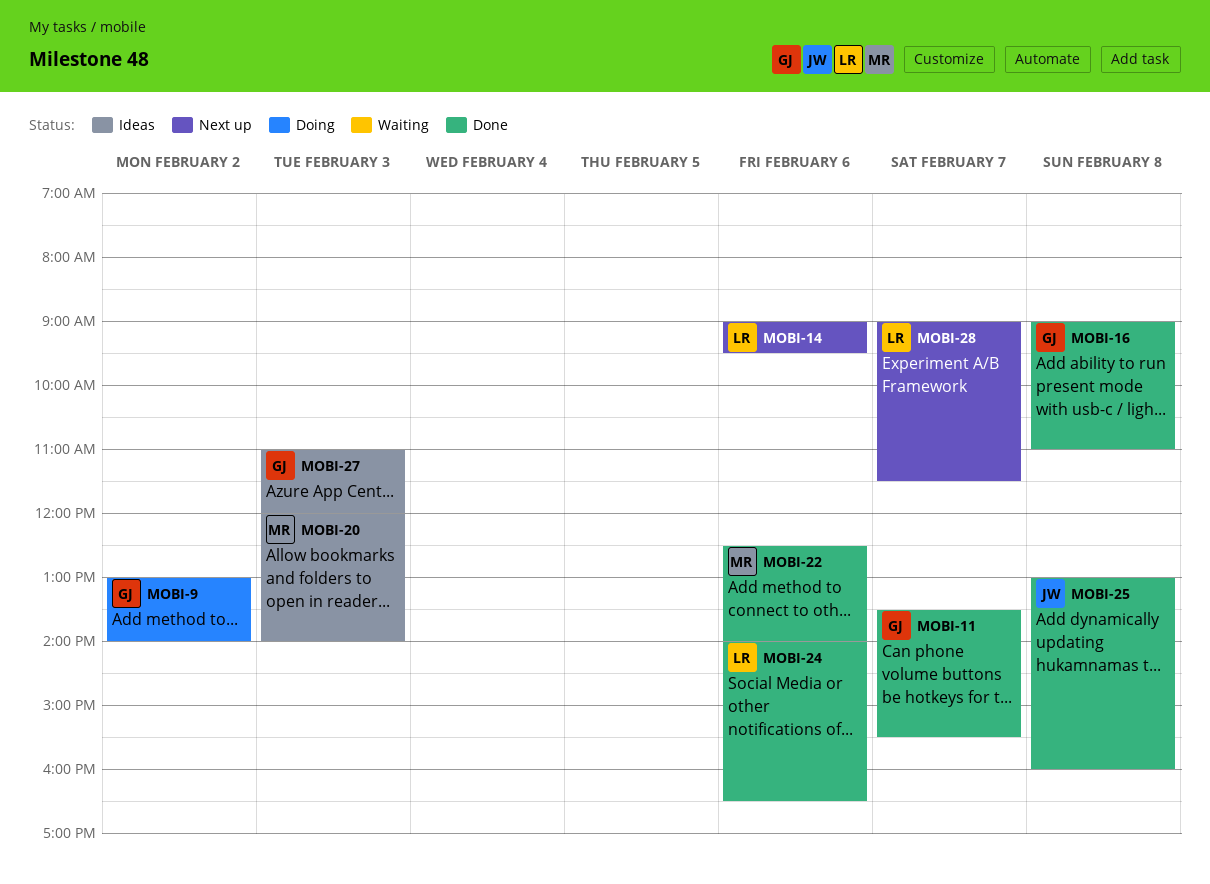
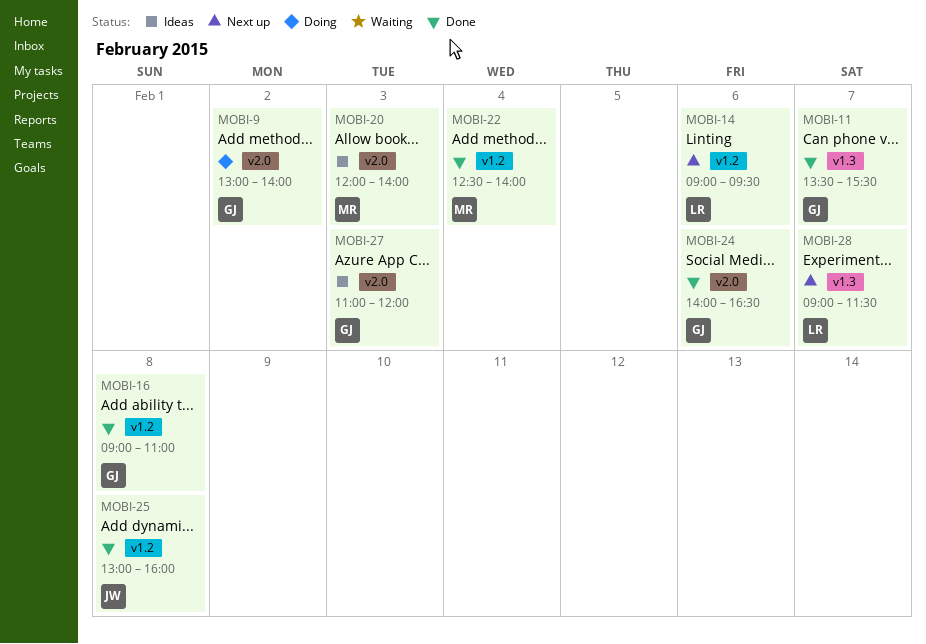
MOBI-22, day: Feb 6 -> Feb 4
MOBI-24, owner: LR -> GJ

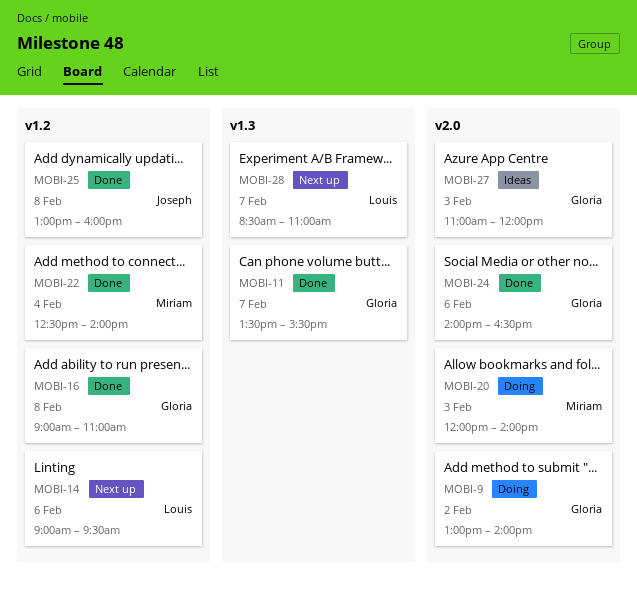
MOBI-20, status: Ideas -> Doing
MOBI-28, begins: 09:00 -> 08:30
MOBI-28, ends: 11:30 -> 11:00

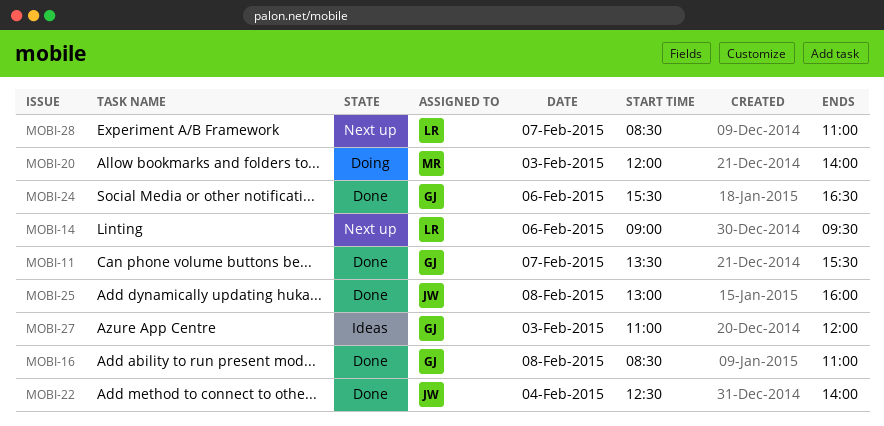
MOBI-9: present -> none
MOBI-16, begins: 09:00 -> 08:30
MOBI-22, owner: Miriam -> Joseph
MOBI-24, begins: 14:00 -> 15:30

